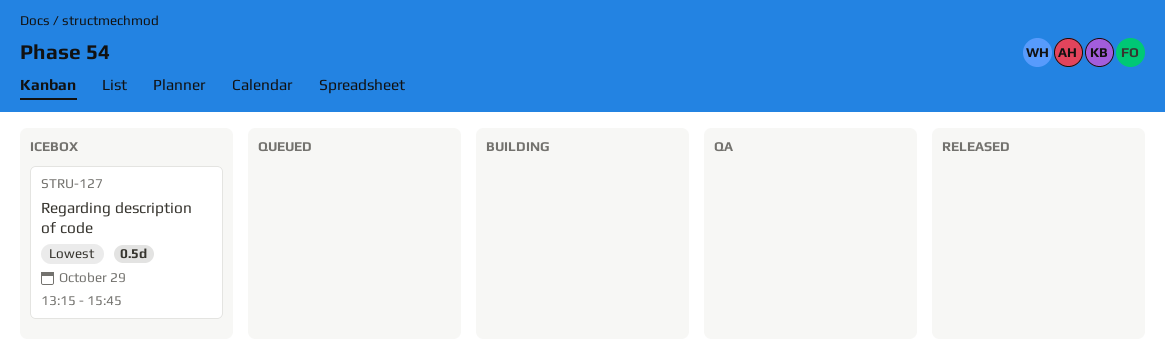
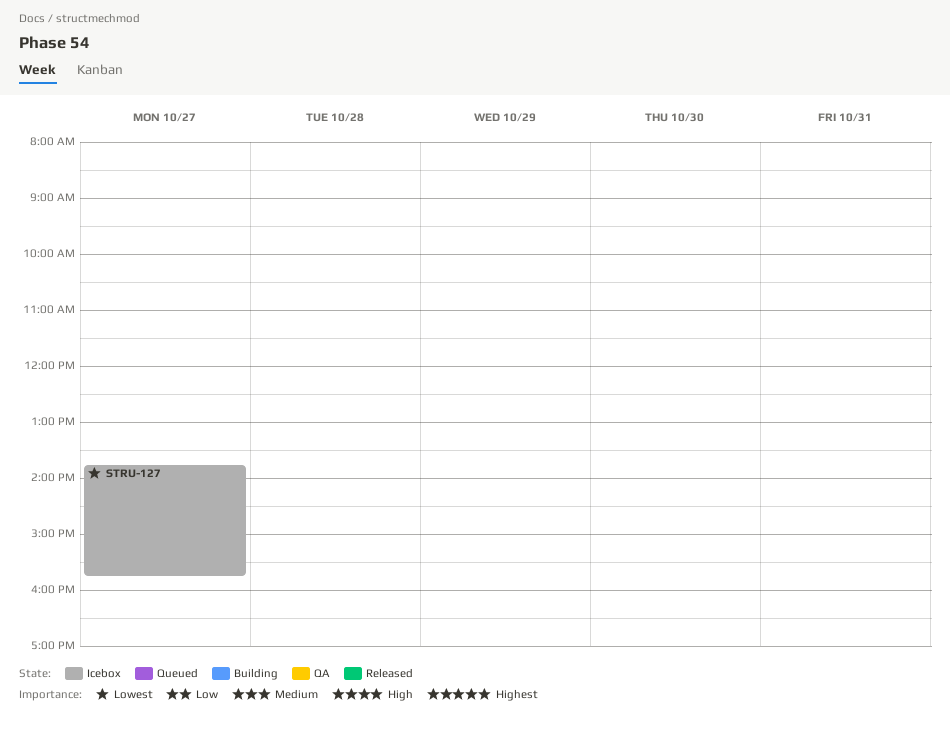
STRU-127, day: Oct 29 -> Oct 27
STRU-127, begins: 13:15 -> 13:45

